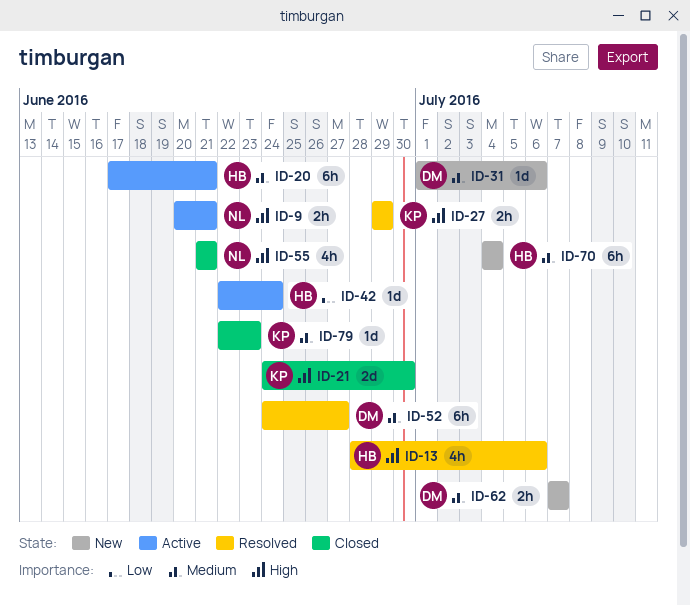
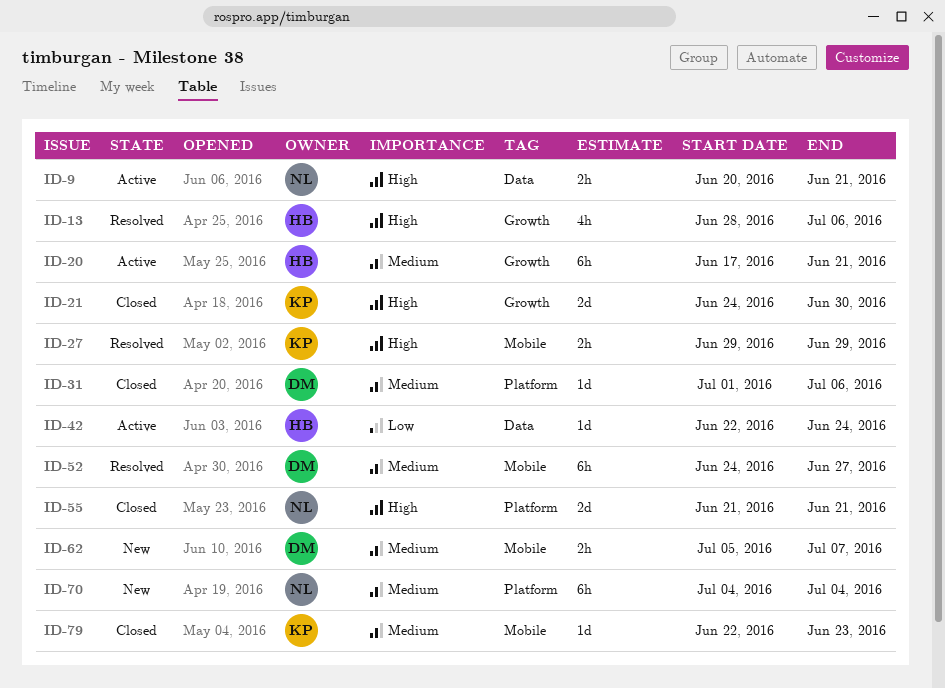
ID-31, status: New -> Closed
ID-55, estimate: 4h -> 2d
ID-62, start: Jul 7 -> Jul 5
ID-70, owner: HB -> NL

